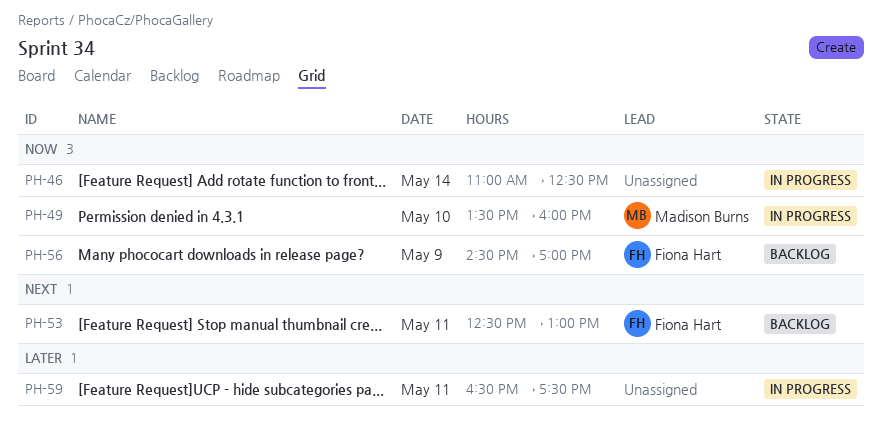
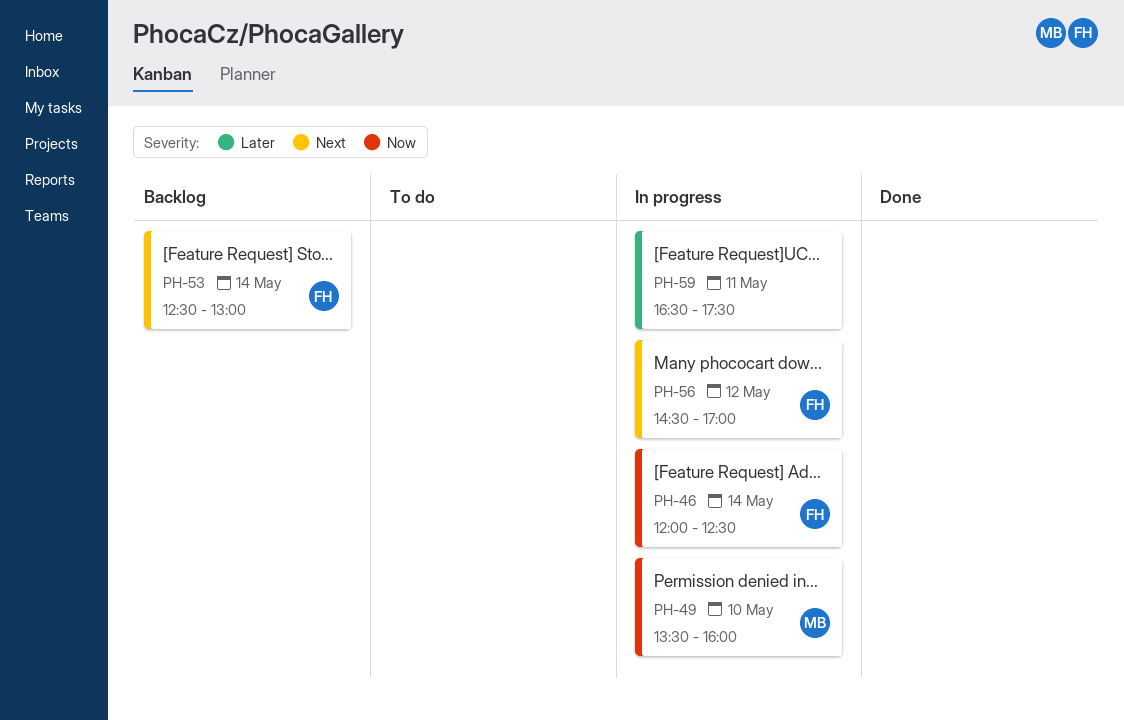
PH-46, owner: none -> Fiona Hart
PH-46, begins: 11:00 -> 12:00
PH-53, day: May 11 -> May 14
PH-56, status: Backlog -> In progress
PH-56, priority: Now -> Next
PH-56, day: May 9 -> May 12

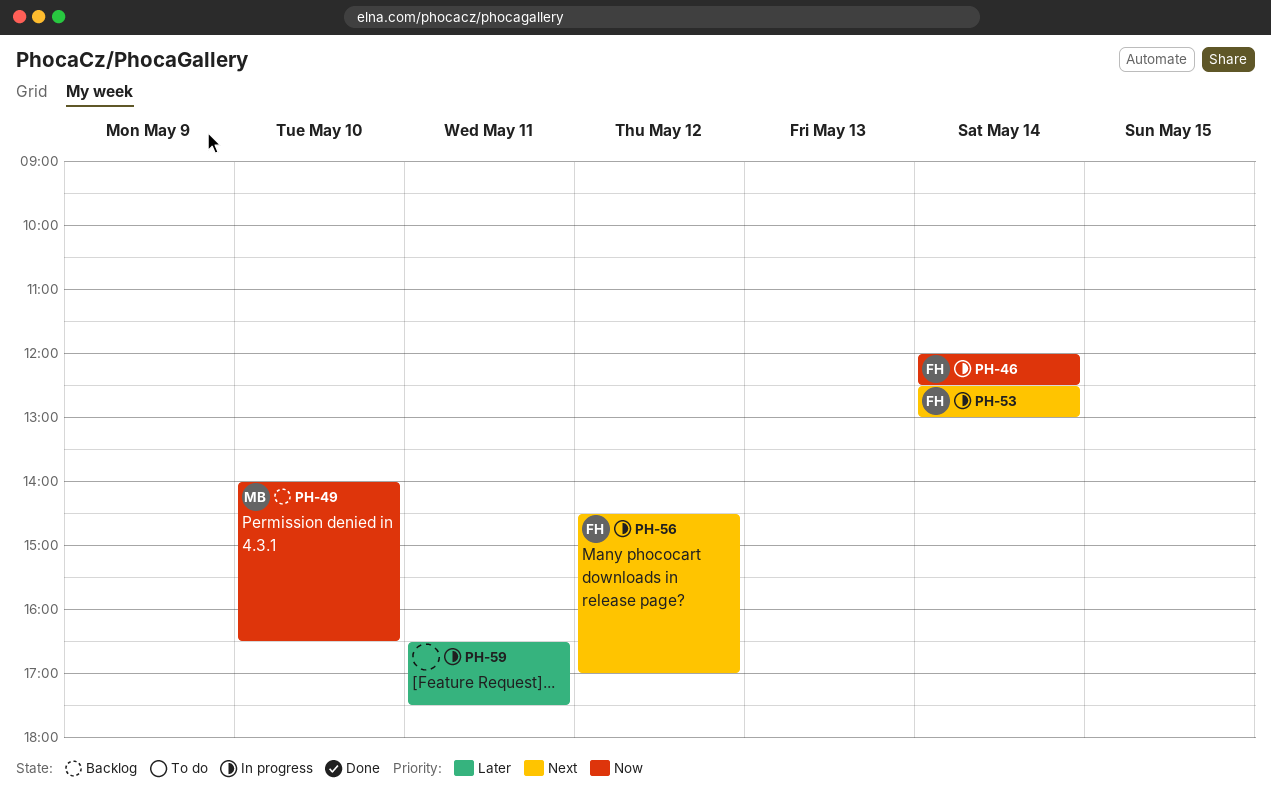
PH-49, status: In progress -> Backlog
PH-49, begins: 13:30 -> 14:00
PH-49, ends: 16:00 -> 16:30
PH-53, status: Backlog -> In progress

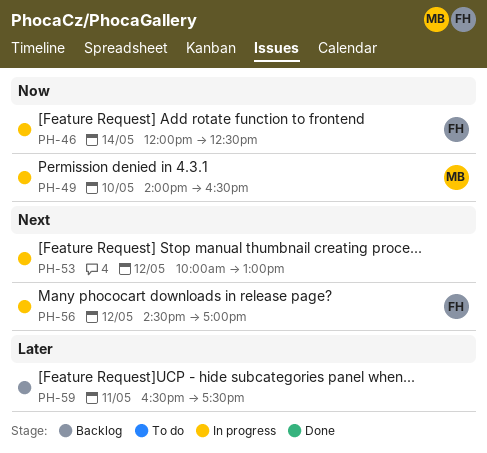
PH-49, status: Backlog -> In progress
PH-53, owner: FH -> none
PH-53, day: May 14 -> May 12
PH-53, begins: 12:30 -> 10:00
PH-59, status: In progress -> Backlog

